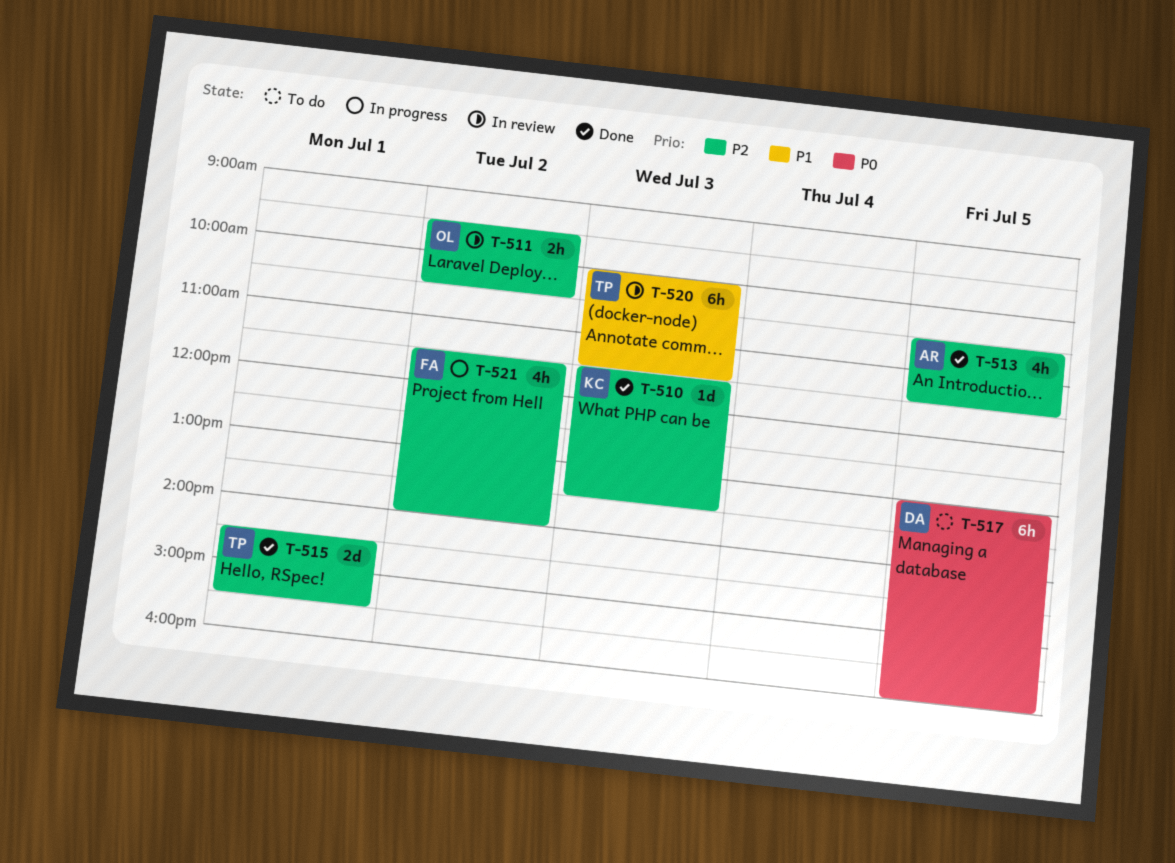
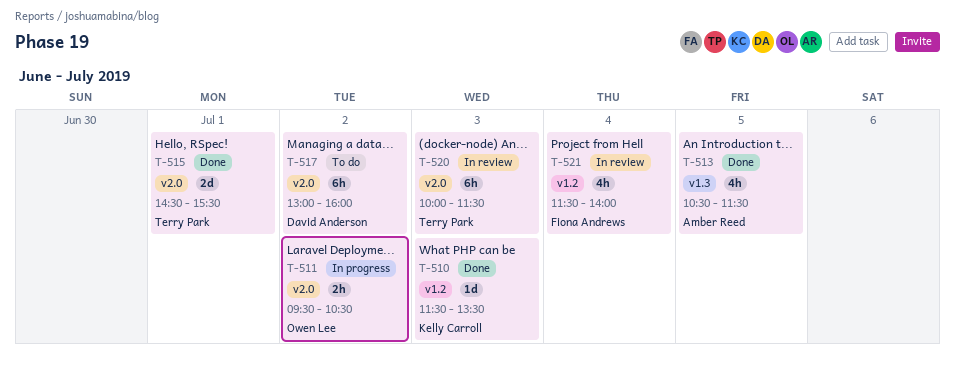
T-511, status: In review -> In progress
T-517, day: Jul 5 -> Jul 2
T-521, status: In progress -> In review
T-521, day: Jul 2 -> Jul 4

